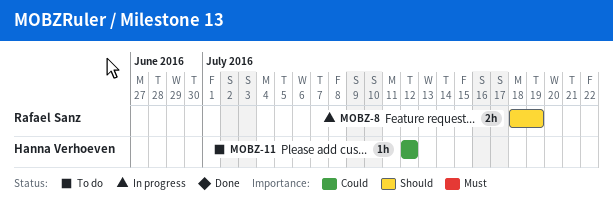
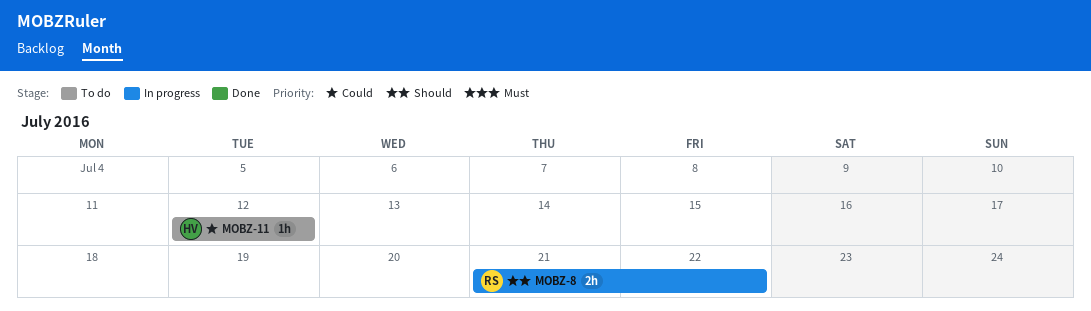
MOBZ-8, start: Jul 18 -> Jul 21
MOBZ-8, due: Jul 19 -> Jul 22

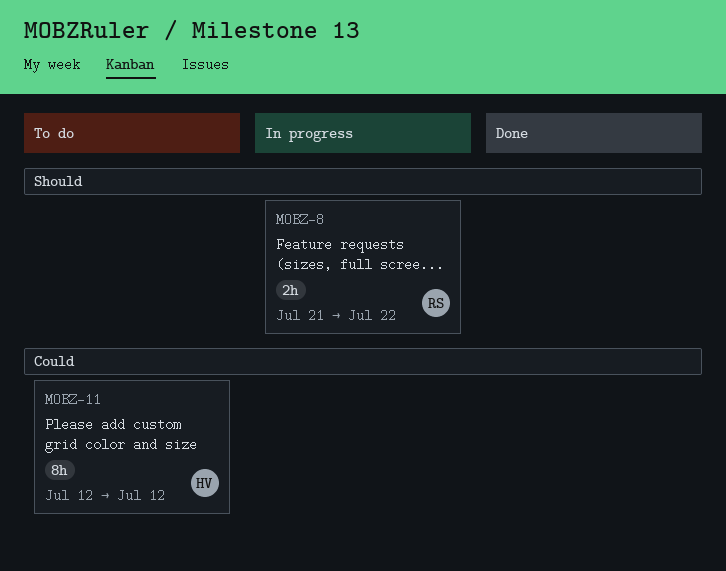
MOBZ-11, estimate: 1h -> 8h

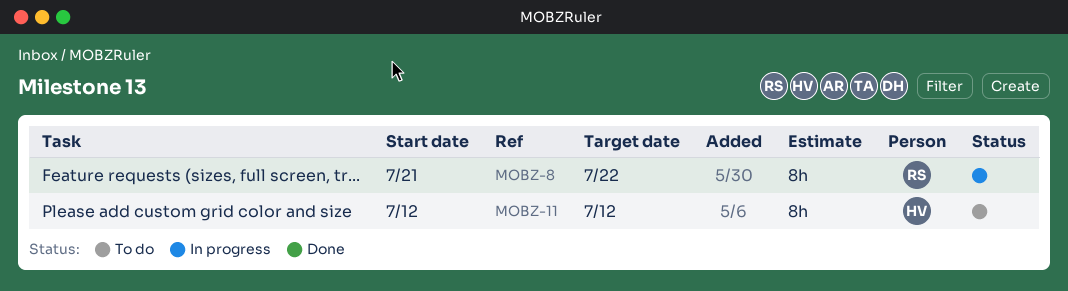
MOBZ-8, estimate: 2h -> 8h

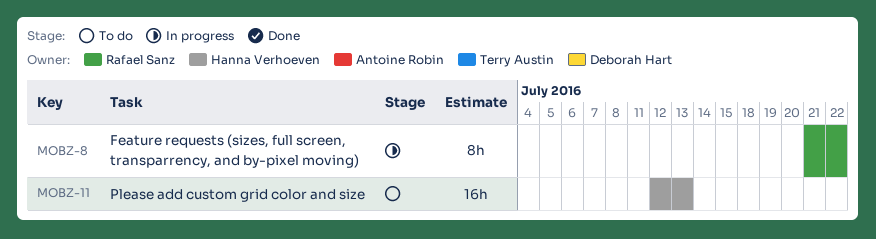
MOBZ-11, estimate: 8h -> 16h
MOBZ-11, due: Jul 12 -> Jul 13

